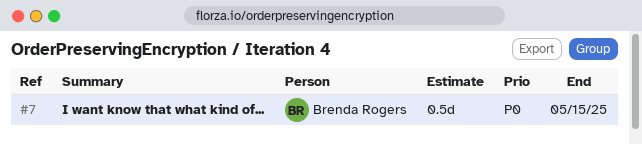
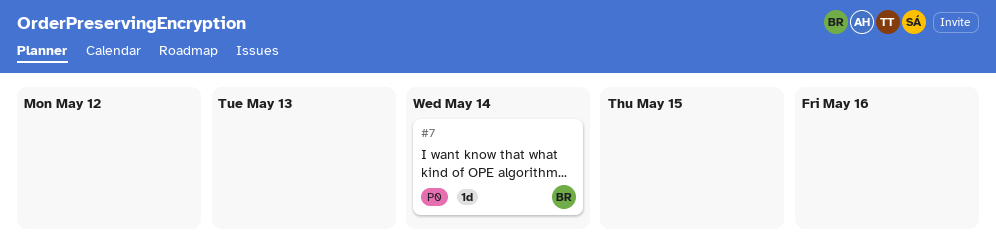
#7, estimate: 0.5d -> 1d
#7, due: May 15 -> May 14

